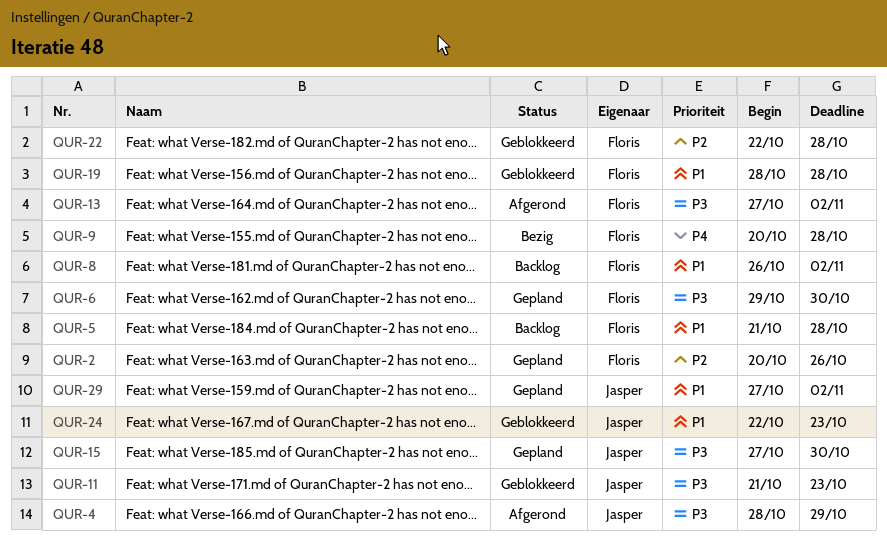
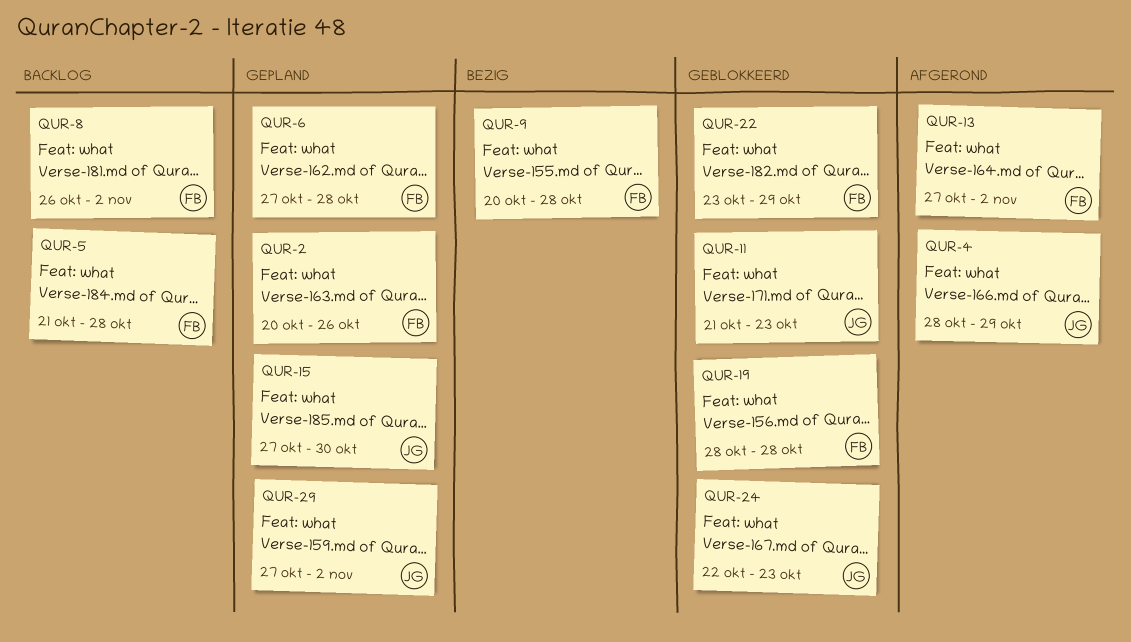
QUR-6, start: Oct 29 -> Oct 27
QUR-6, due: Oct 30 -> Oct 28
QUR-22, start: Oct 22 -> Oct 23
QUR-22, due: Oct 28 -> Oct 29

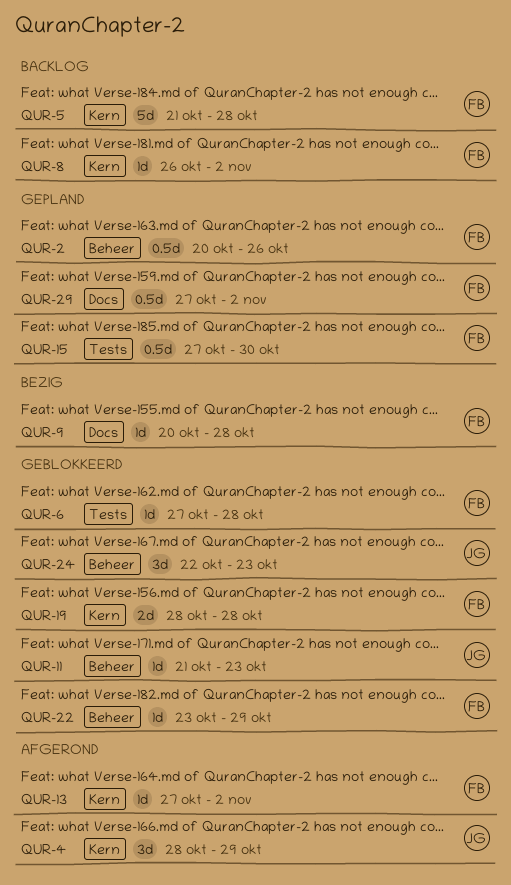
QUR-6, status: Gepland -> Geblokkeerd
QUR-15, owner: JG -> FB
QUR-29, owner: JG -> FB

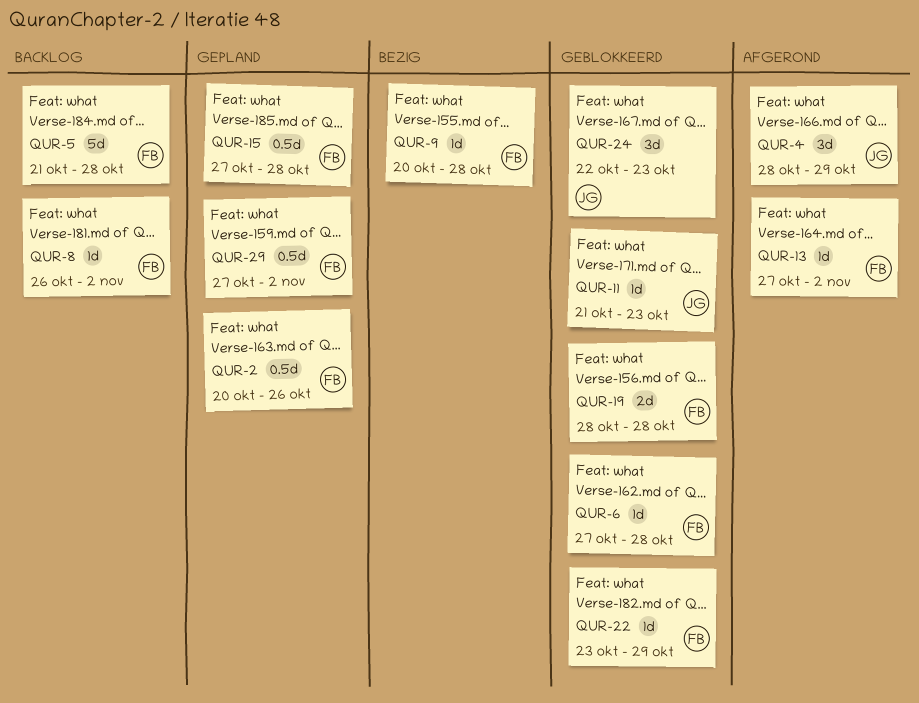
QUR-15, due: Oct 30 -> Oct 28

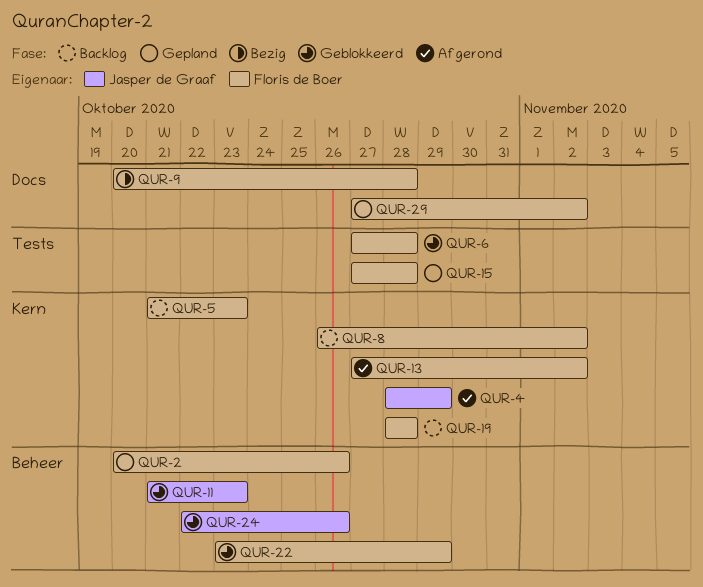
QUR-5, due: Oct 28 -> Oct 23
QUR-19, status: Geblokkeerd -> Backlog
QUR-24, due: Oct 23 -> Oct 26

